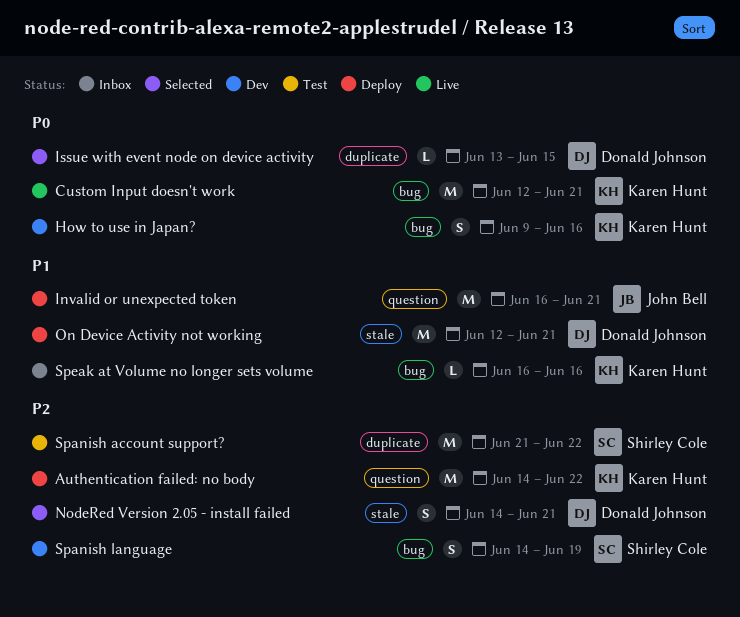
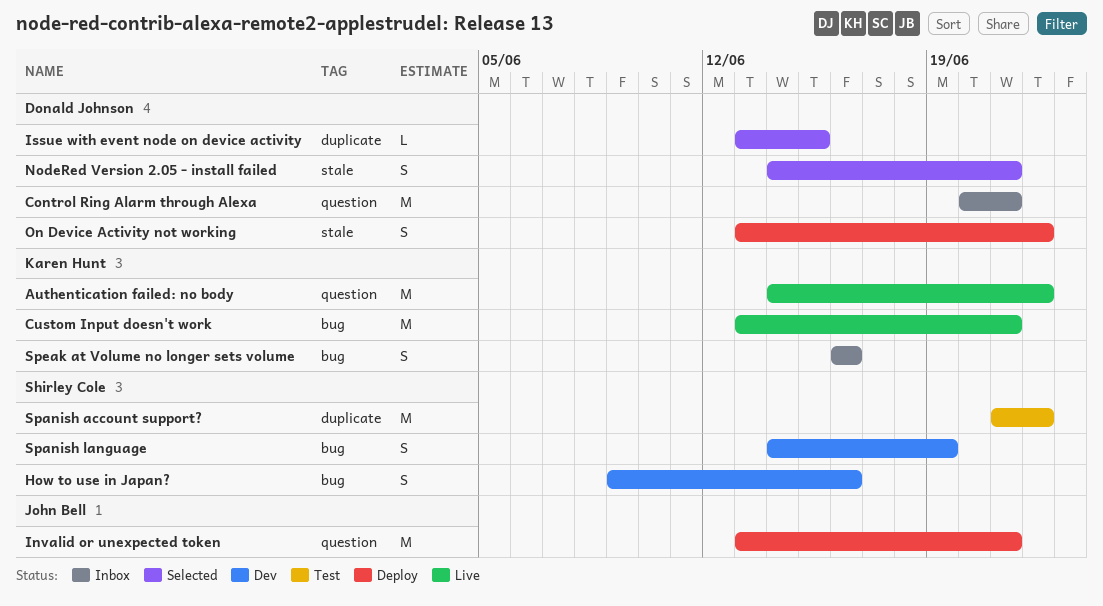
Authentication failed: no body, status: Deploy -> Live
Control Ring Alarm through Alexa: none -> present
Custom Input doesn't work, start: Jun 12 -> Jun 13
How to use in Japan?, owner: Karen Hunt -> Shirley Cole
Invalid or unexpected token, start: Jun 16 -> Jun 13
On Device Activity not working, estimate: M -> S
On Device Activity not working, start: Jun 12 -> Jun 13
On Device Activity not working, due: Jun 21 -> Jun 22
Speak at Volume no longer sets volume, estimate: L -> S

